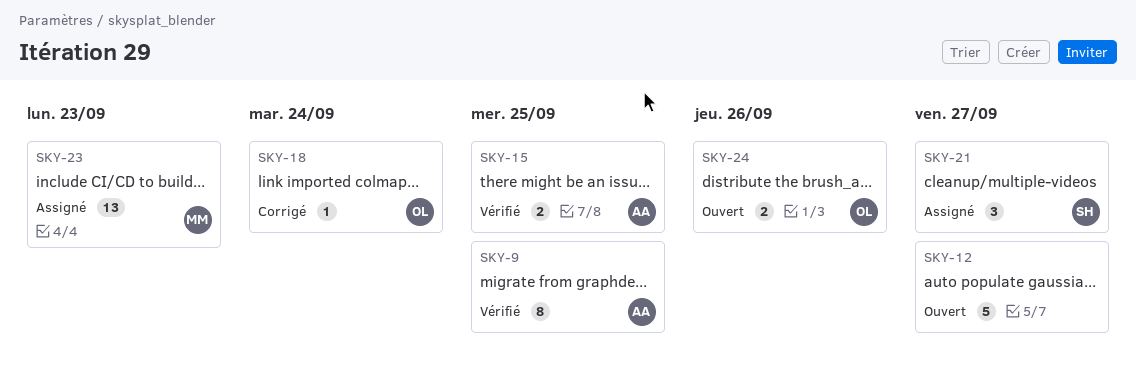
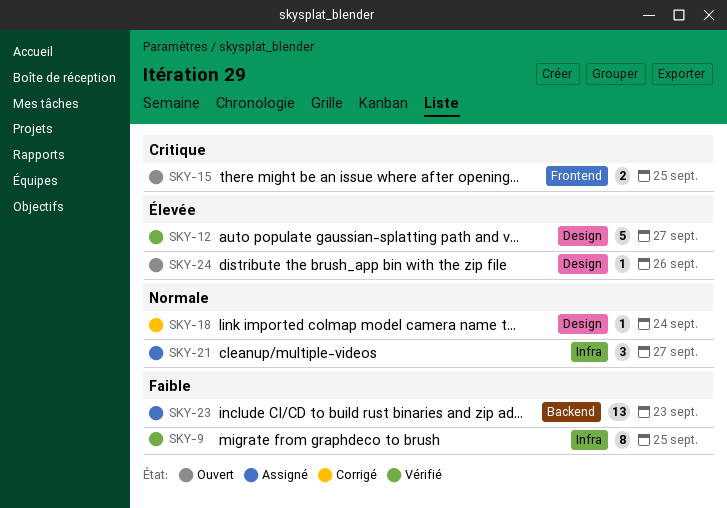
SKY-12, status: Ouvert -> Vérifié
SKY-15, status: Vérifié -> Ouvert
SKY-24, estimate: 2 -> 1

